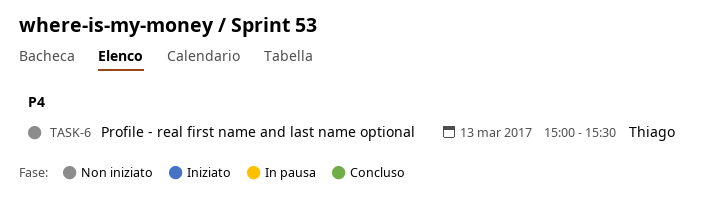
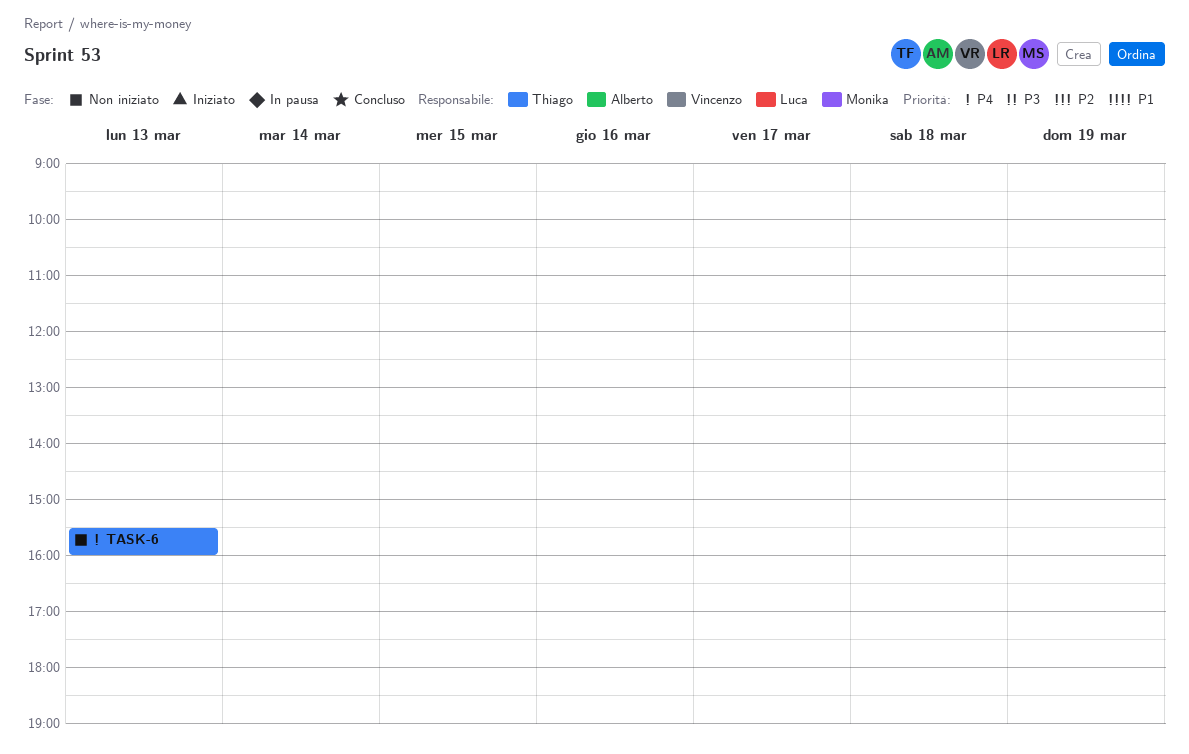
TASK-6, begins: 15:00 -> 15:30
TASK-6, ends: 15:30 -> 16:00

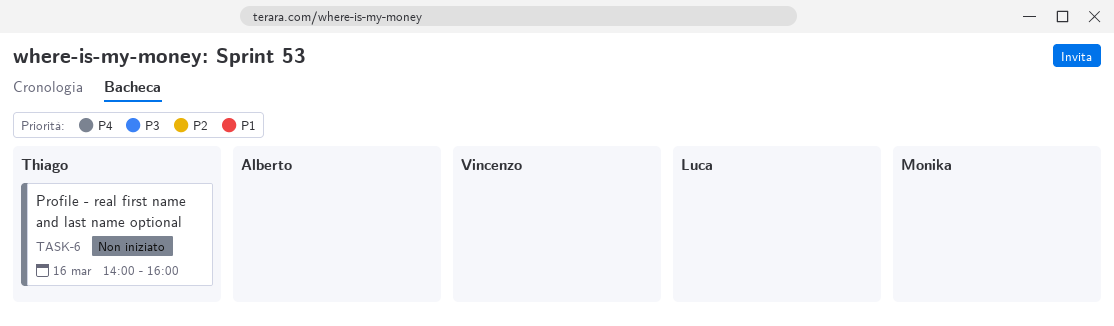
TASK-6, day: Mar 13 -> Mar 16
TASK-6, begins: 15:30 -> 14:00

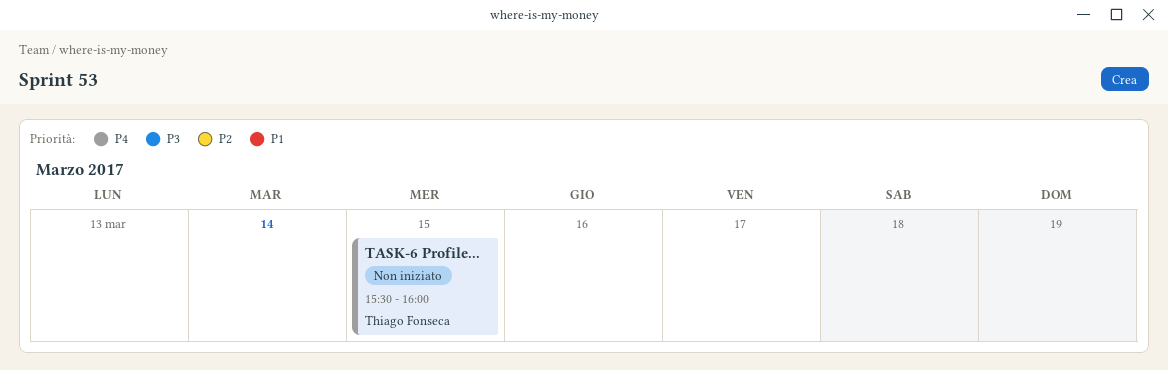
TASK-6, day: Mar 16 -> Mar 15
TASK-6, begins: 14:00 -> 15:30

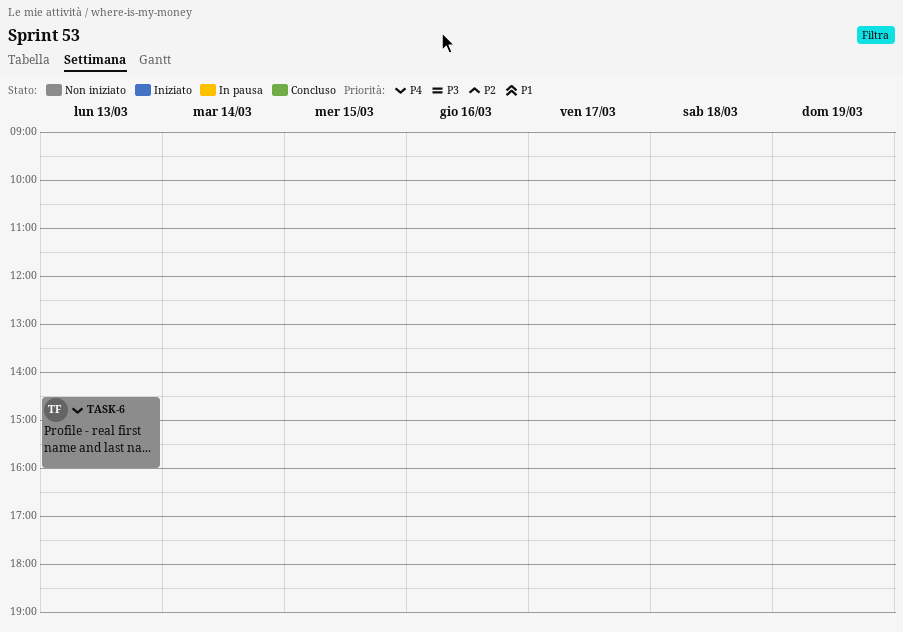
TASK-6, day: Mar 15 -> Mar 13
TASK-6, begins: 15:30 -> 14:30

